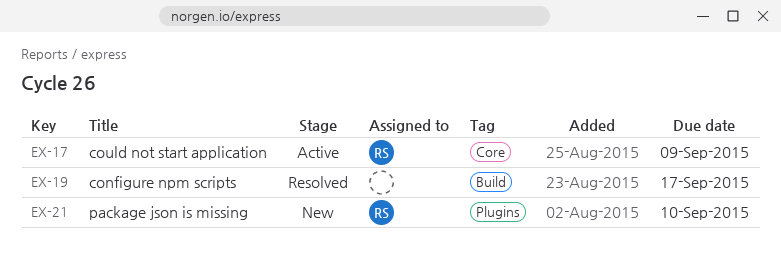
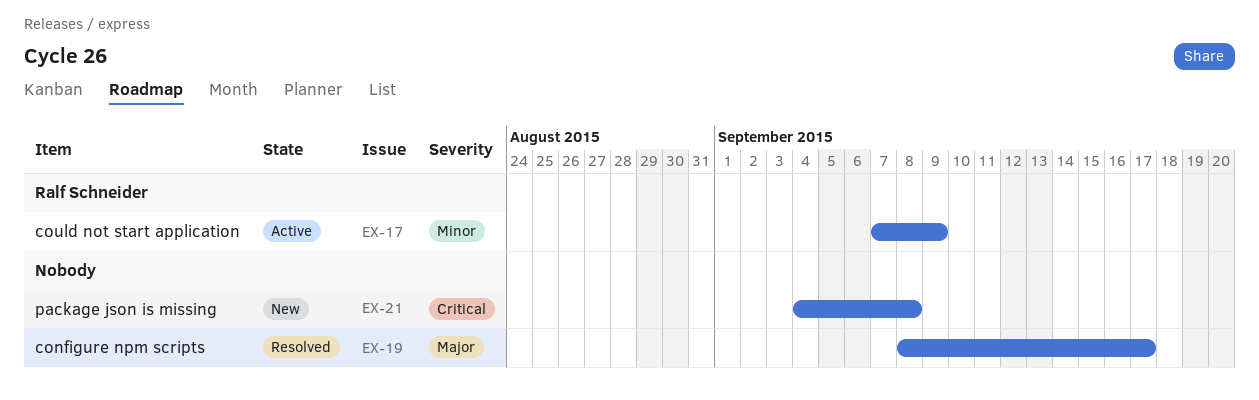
EX-21, owner: Ralf Schneider -> none
EX-21, due: Sep 10 -> Sep 8

